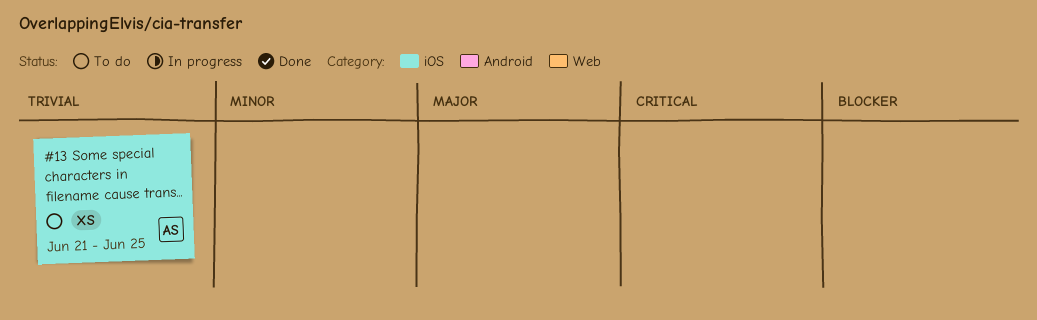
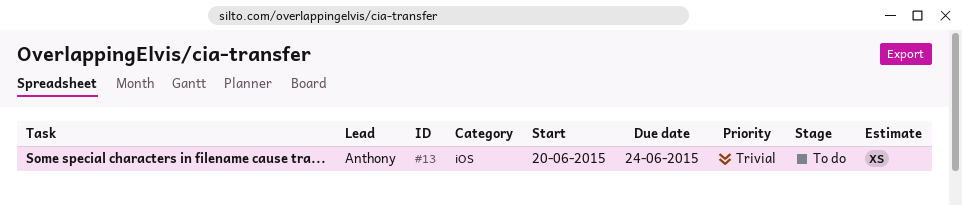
#13, start: Jun 21 -> Jun 20
#13, due: Jun 25 -> Jun 24

